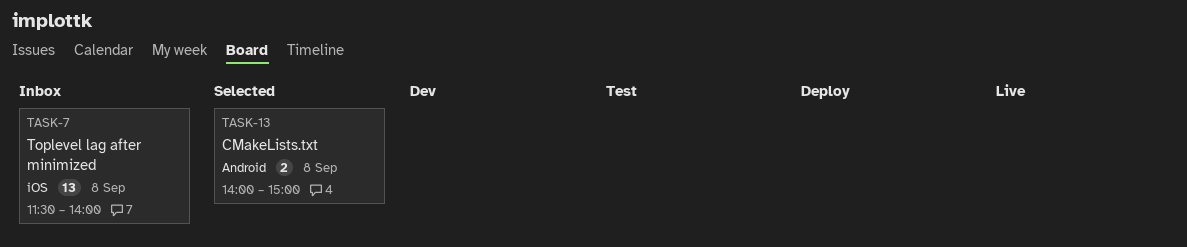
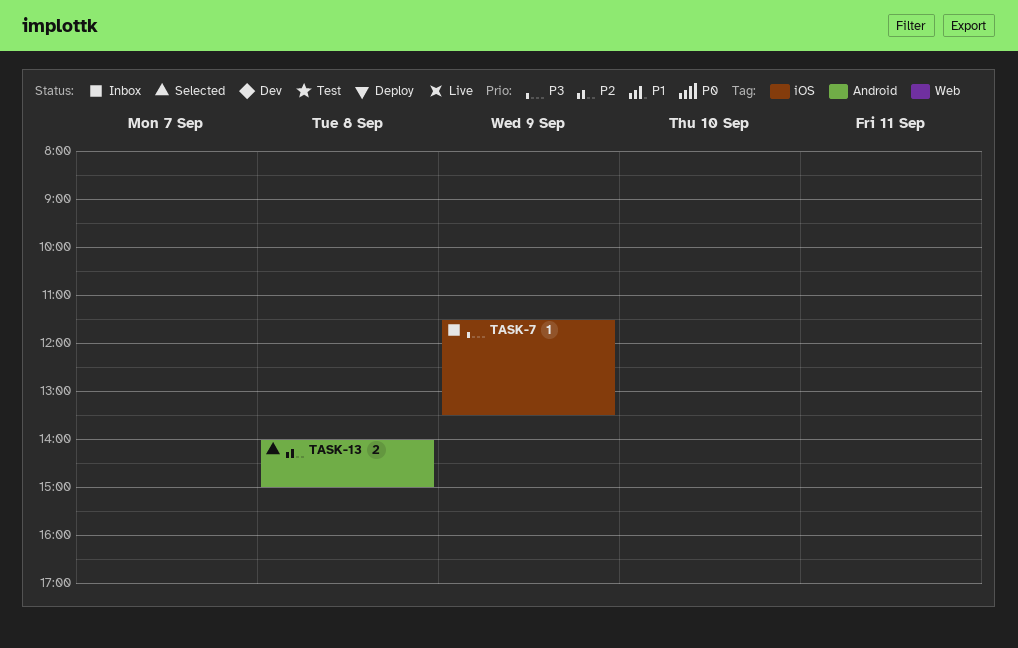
TASK-7, estimate: 13 -> 1
TASK-7, day: Sep 8 -> Sep 9
TASK-7, ends: 14:00 -> 13:30

